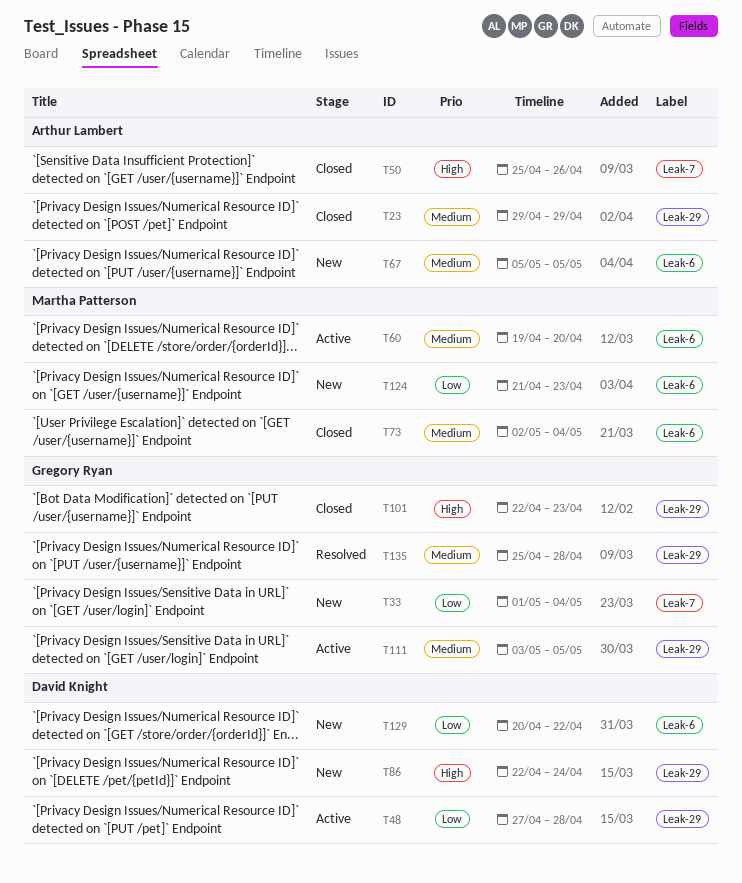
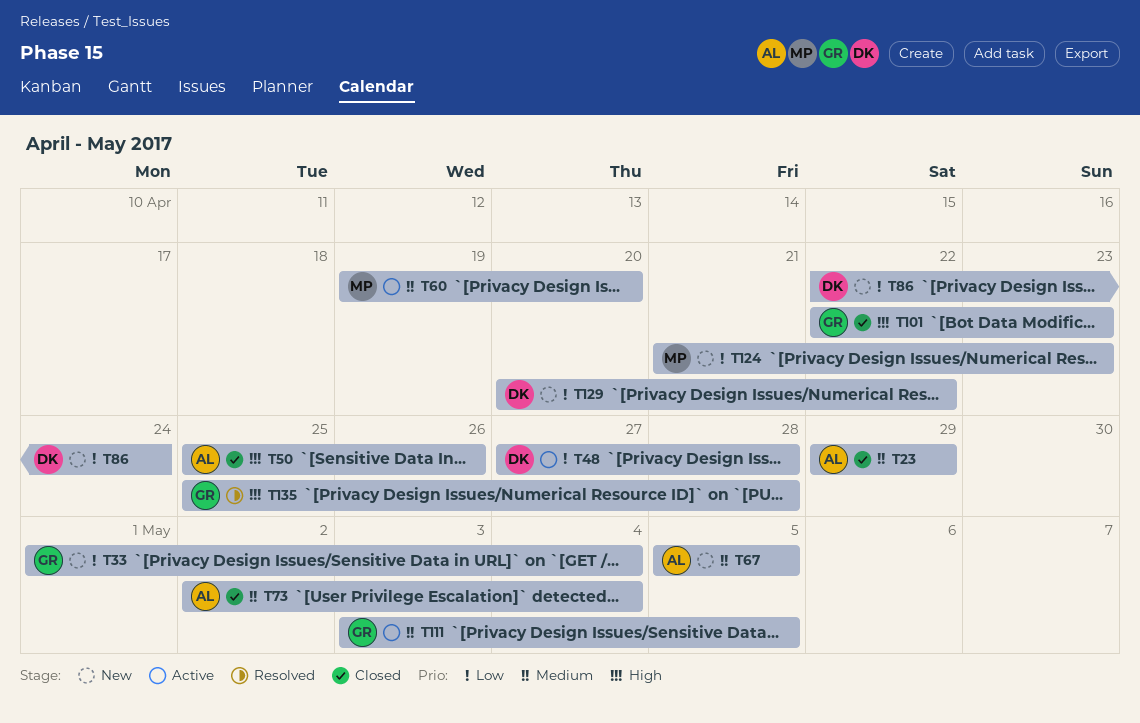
T73, owner: Martha Patterson -> Arthur Lambert
T86, priority: High -> Low
T135, priority: Medium -> High

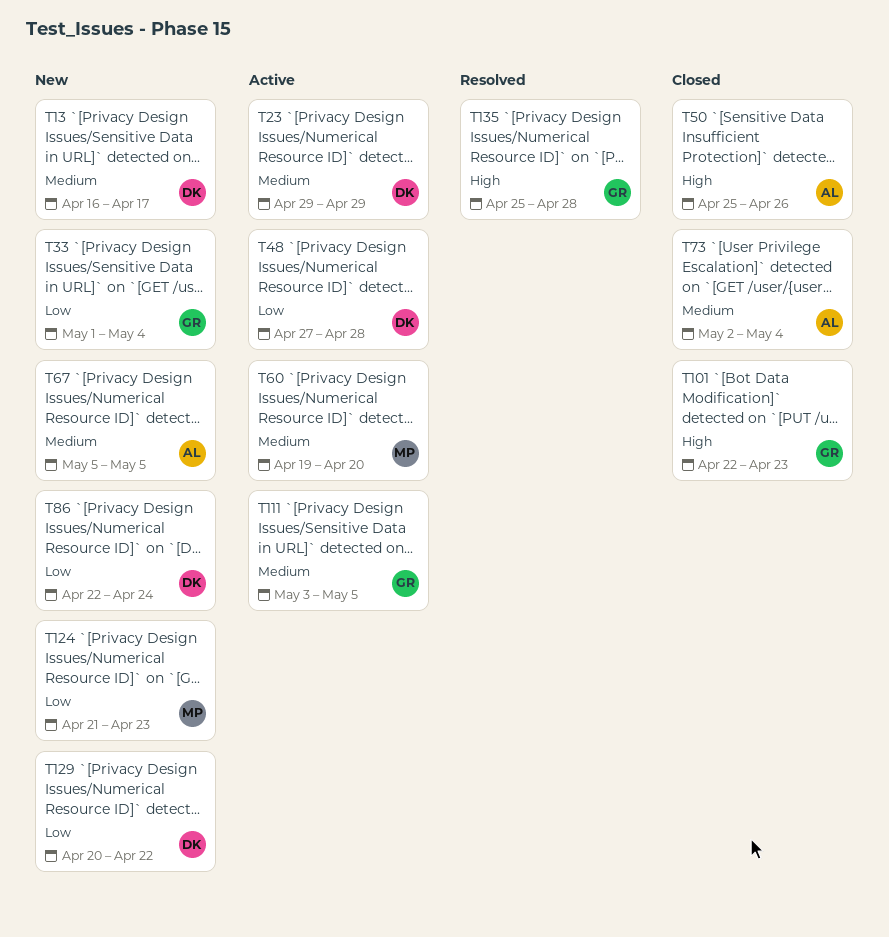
T13: none -> present
T23, status: Closed -> Active
T23, owner: AL -> DK

